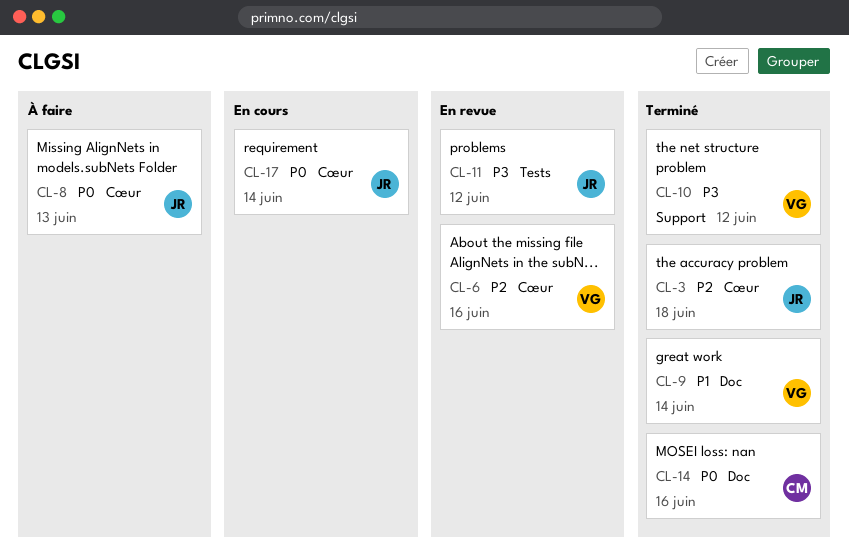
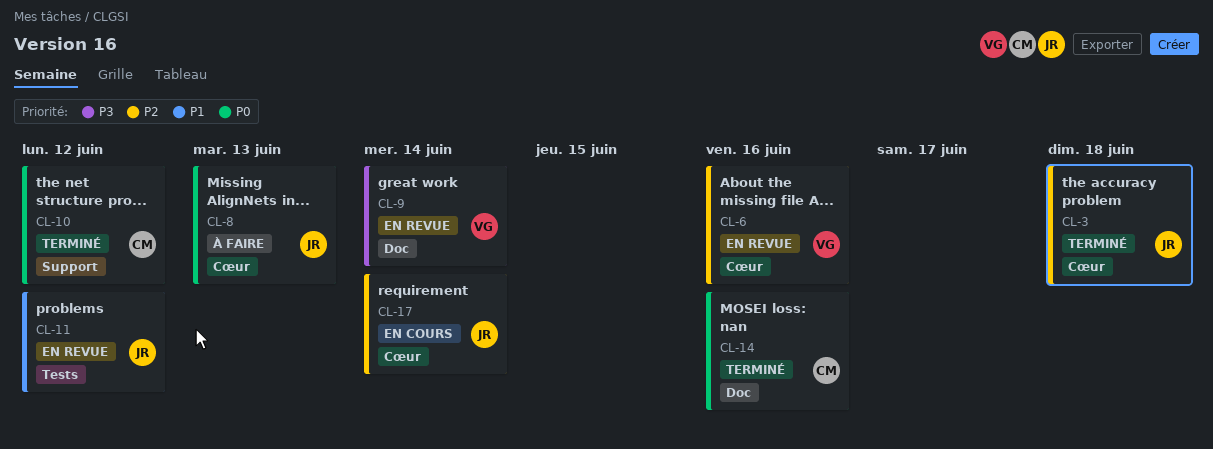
CL-9, status: Terminé -> En revue
CL-9, priority: P1 -> P3
CL-10, owner: VG -> CM
CL-10, priority: P3 -> P0
CL-11, priority: P3 -> P1
CL-17, priority: P0 -> P2

